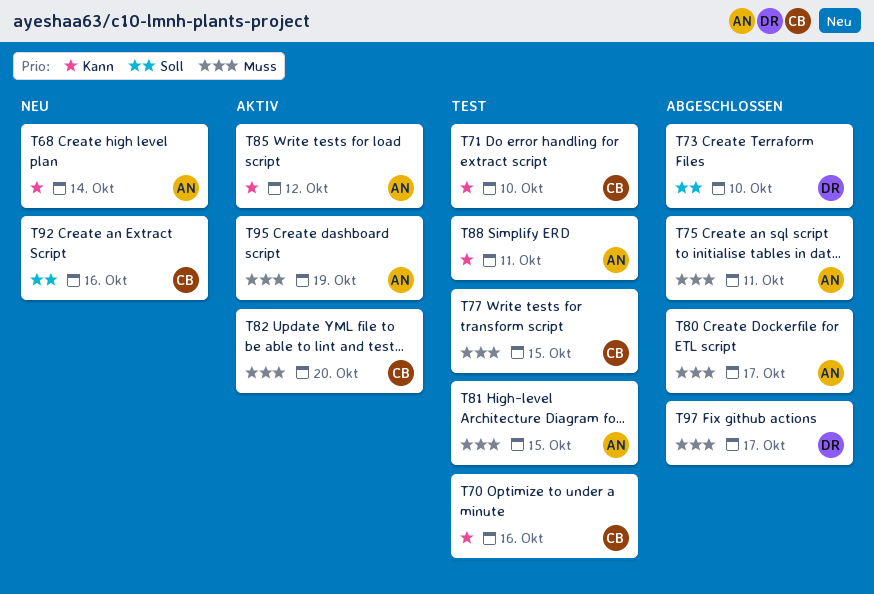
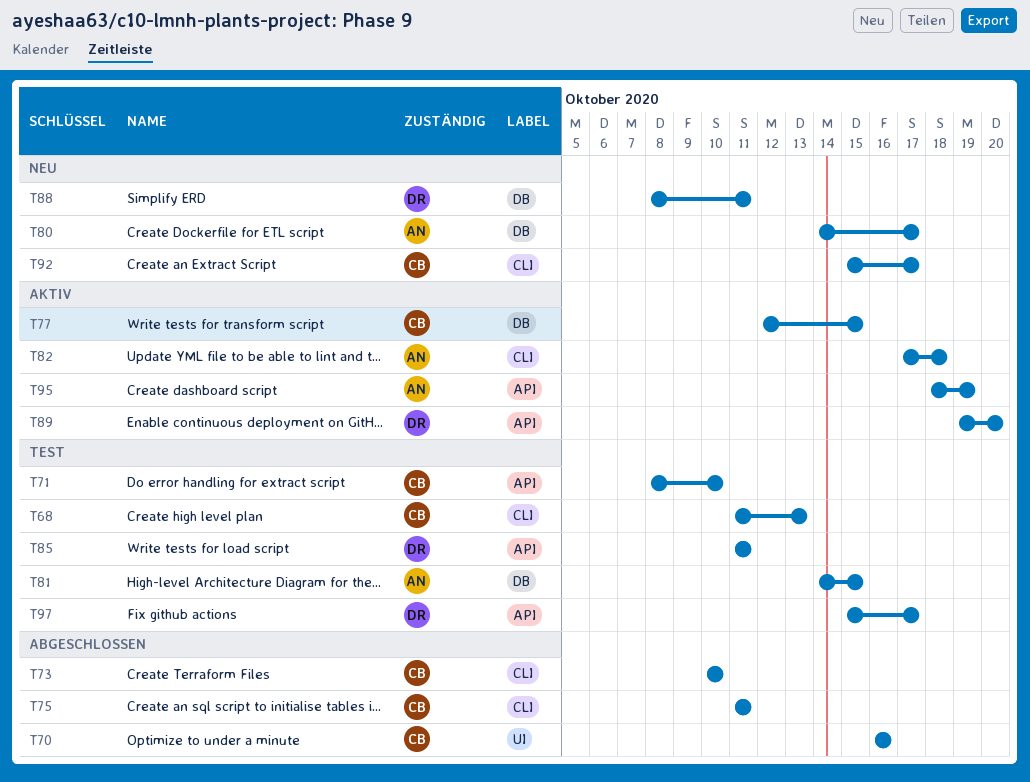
T68, status: Neu -> Test
T68, owner: AN -> CB
T68, due: Oct 14 -> Oct 13
T70, status: Test -> Abgeschlossen
T73, owner: DR -> CB
T75, owner: AN -> CB
T77, status: Test -> Aktiv
T80, status: Abgeschlossen -> Neu
T82, owner: CB -> AN
T82, due: Oct 20 -> Oct 18
T85, status: Aktiv -> Test
T85, owner: AN -> DR
T85, due: Oct 12 -> Oct 11
T88, status: Test -> Neu
T88, owner: AN -> DR
T89: none -> present
T92, due: Oct 16 -> Oct 17
T97, status: Abgeschlossen -> Test

